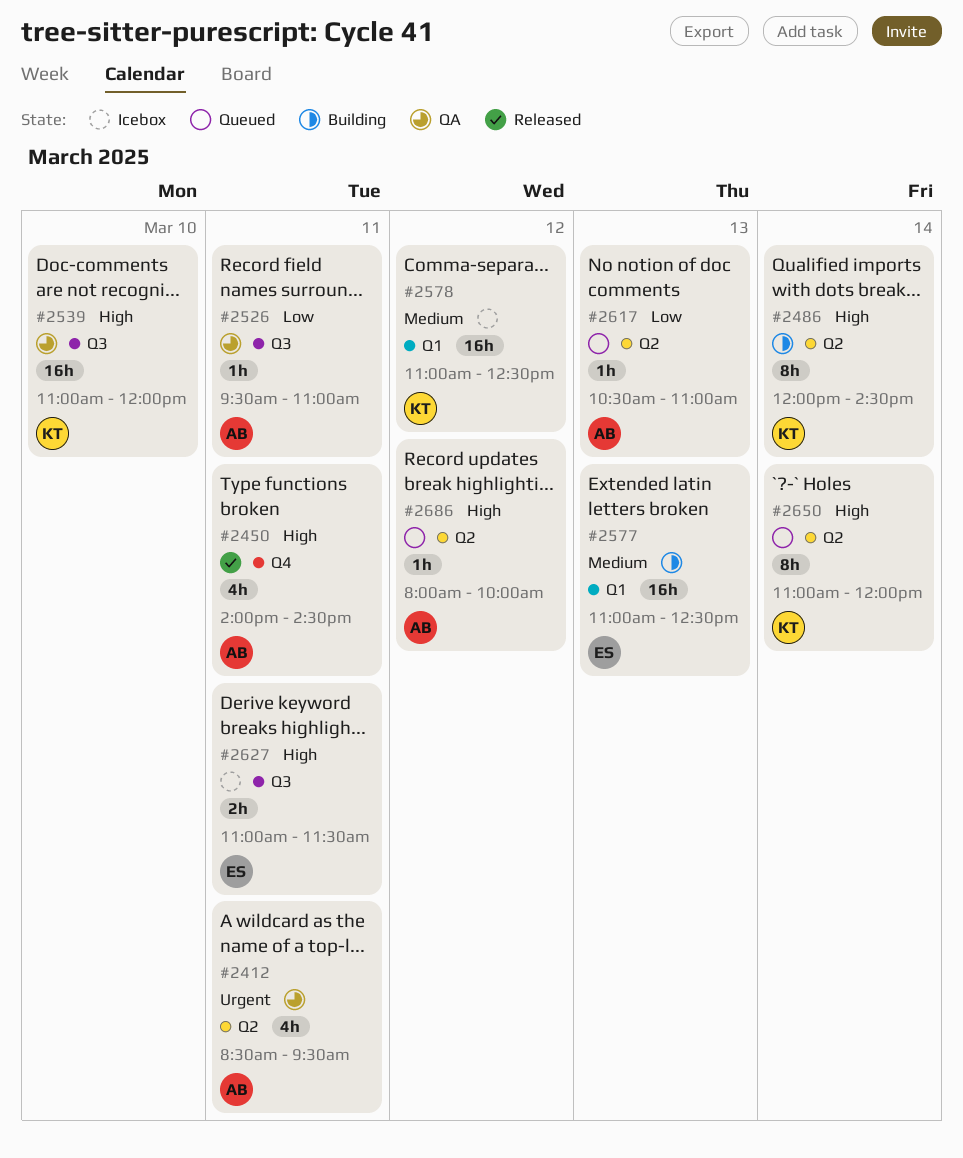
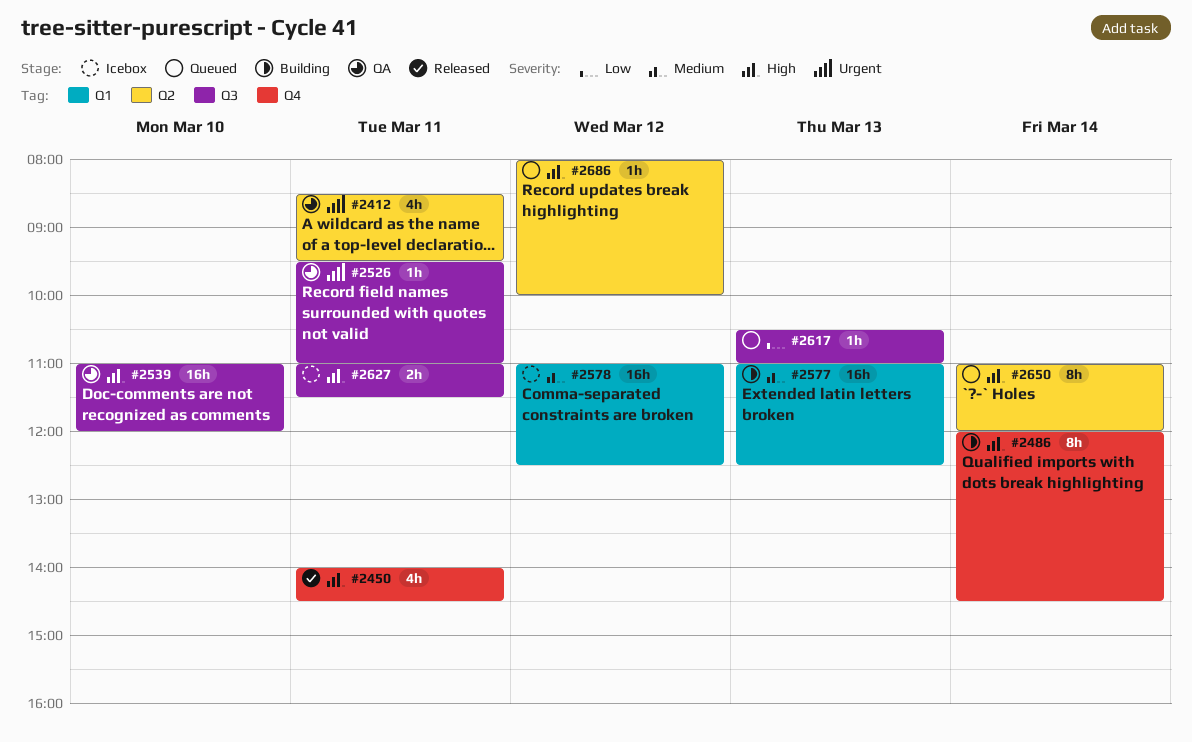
#2486, label: Q2 -> Q4
#2526, priority: Low -> Urgent
#2617, label: Q2 -> Q3

